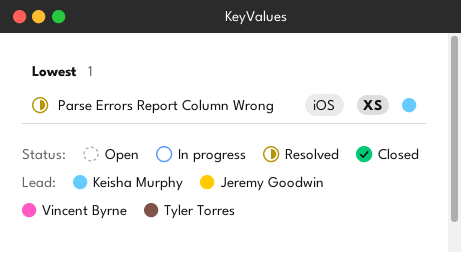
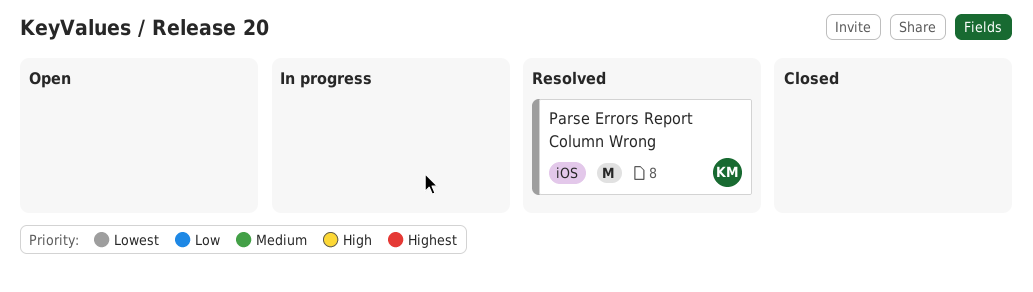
Parse Errors Report Column Wrong, estimate: XS -> M

